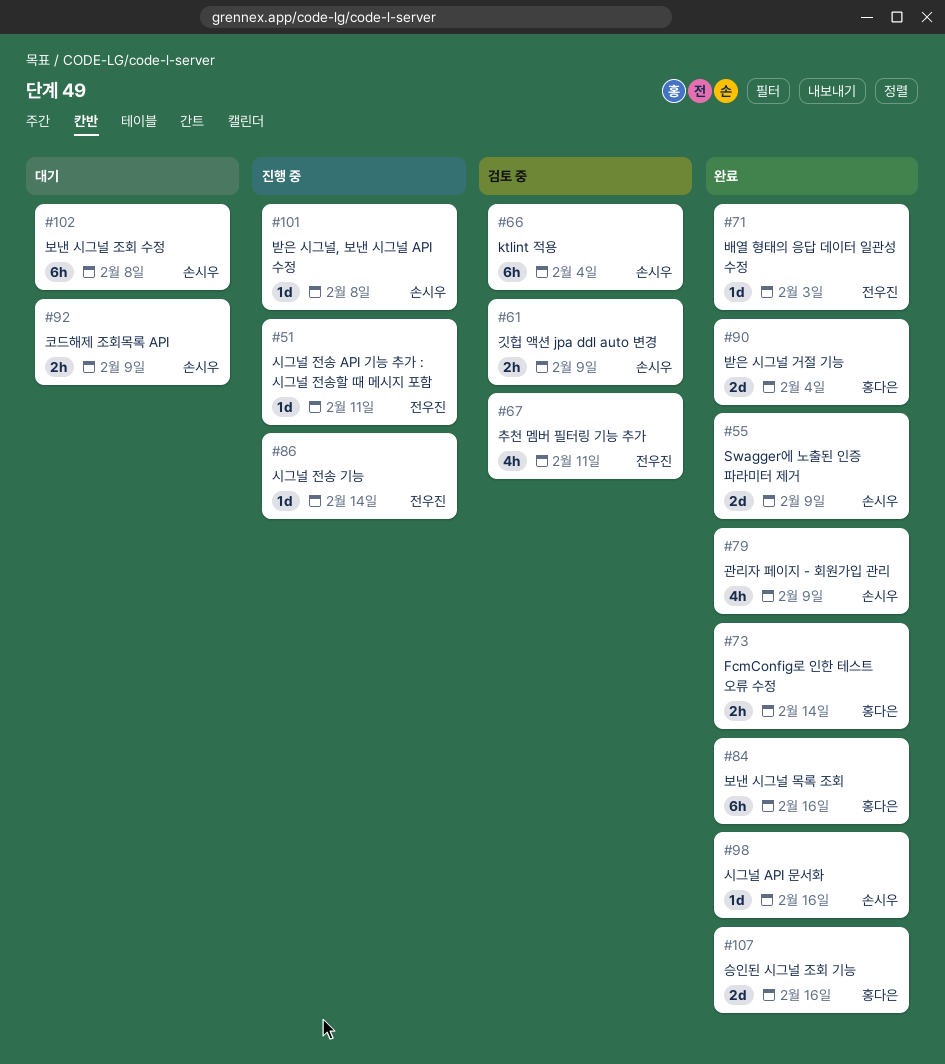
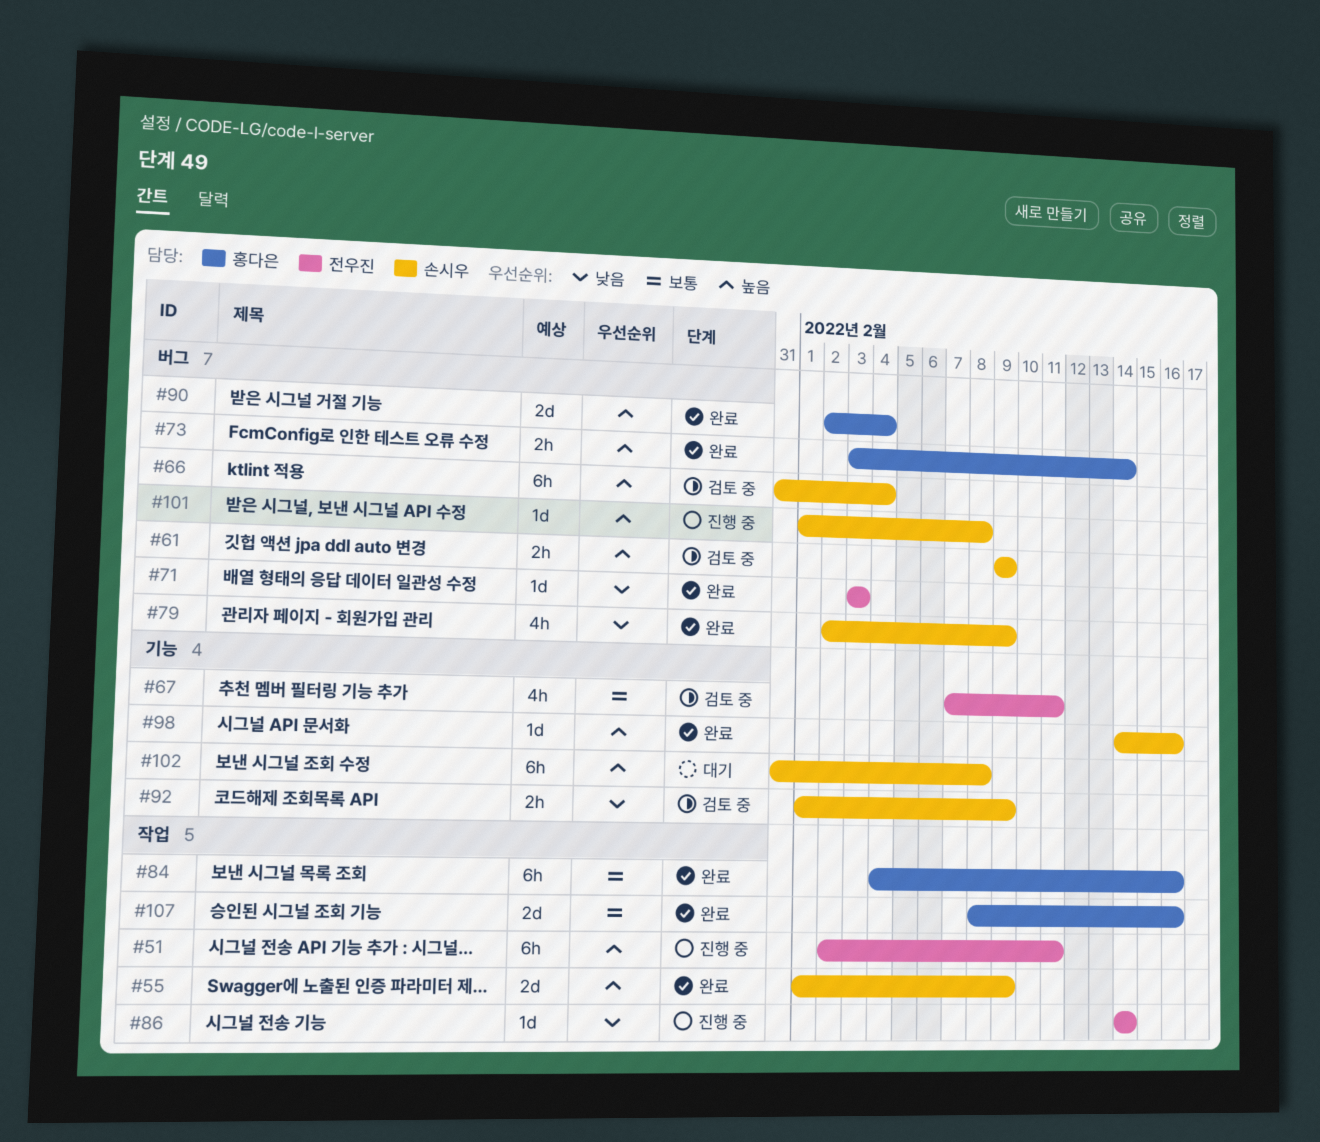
#51, estimate: 1d -> 6h
#92, status: 대기 -> 검토 중

